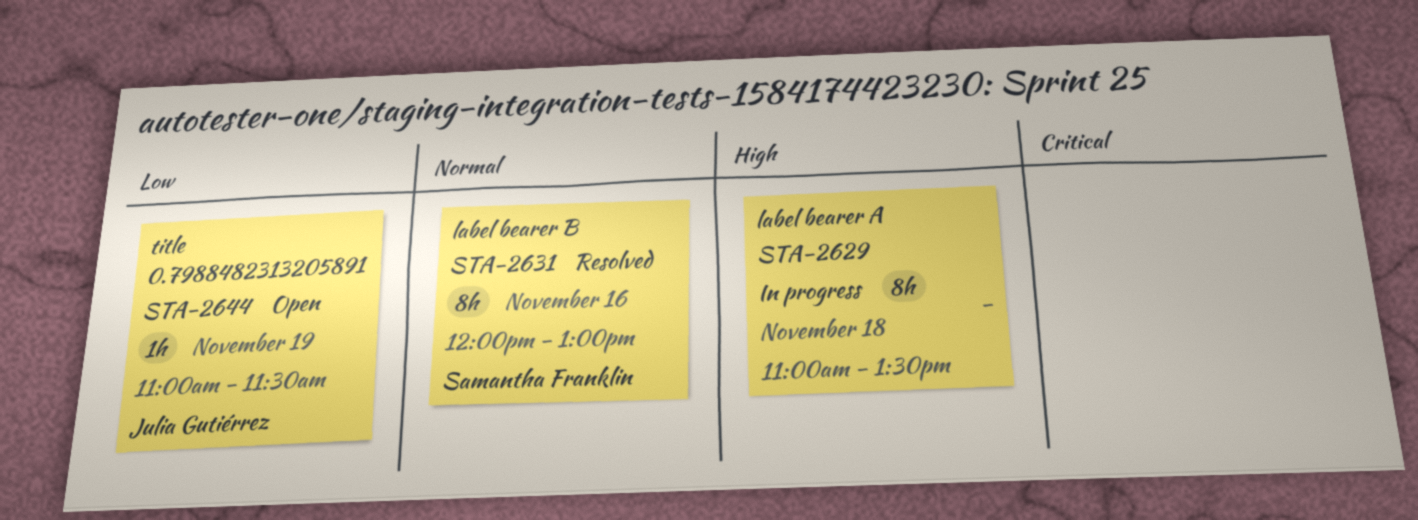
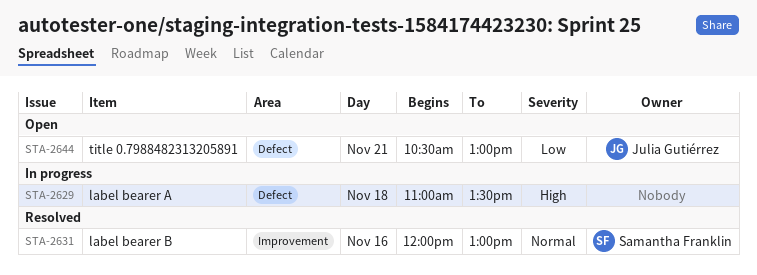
STA-2644, day: Nov 19 -> Nov 21
STA-2644, begins: 11:00 -> 10:30
STA-2644, ends: 11:30 -> 13:00

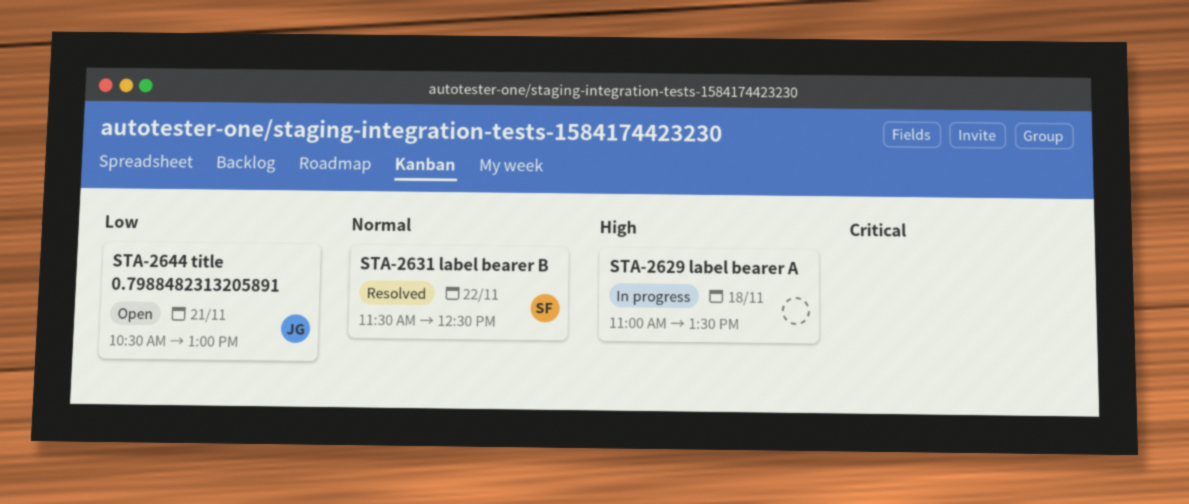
STA-2631, day: Nov 16 -> Nov 22
STA-2631, begins: 12:00 -> 11:30
STA-2631, ends: 13:00 -> 12:30

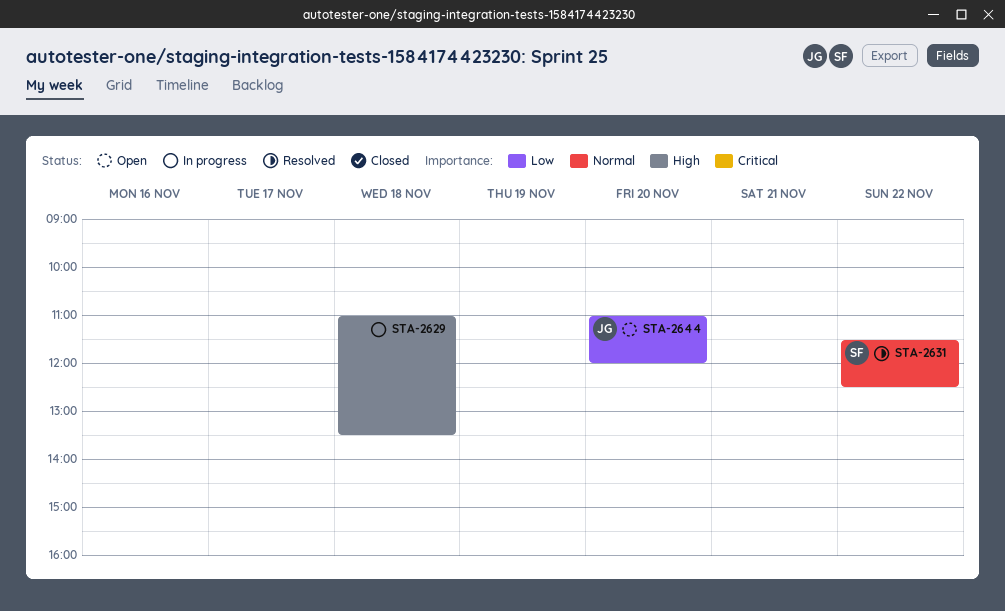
STA-2644, day: Nov 21 -> Nov 20
STA-2644, begins: 10:30 -> 11:00
STA-2644, ends: 13:00 -> 12:00

